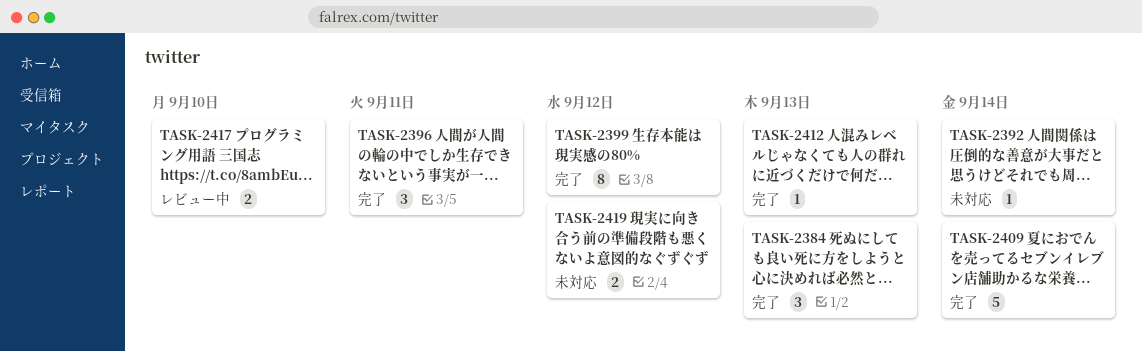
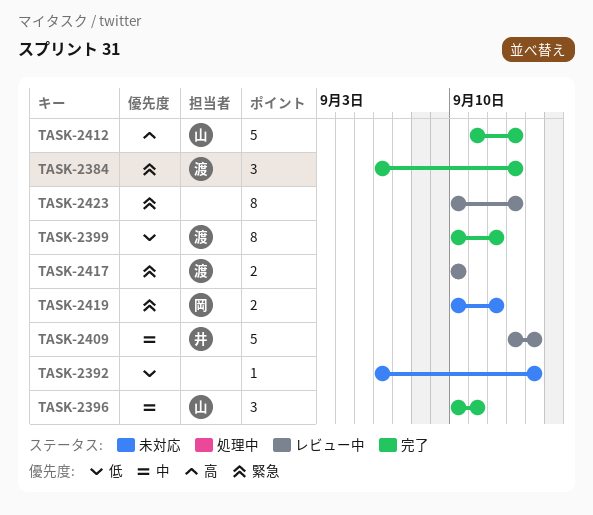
TASK-2409, status: 完了 -> レビュー中
TASK-2412, estimate: 1 -> 5
TASK-2423: none -> present

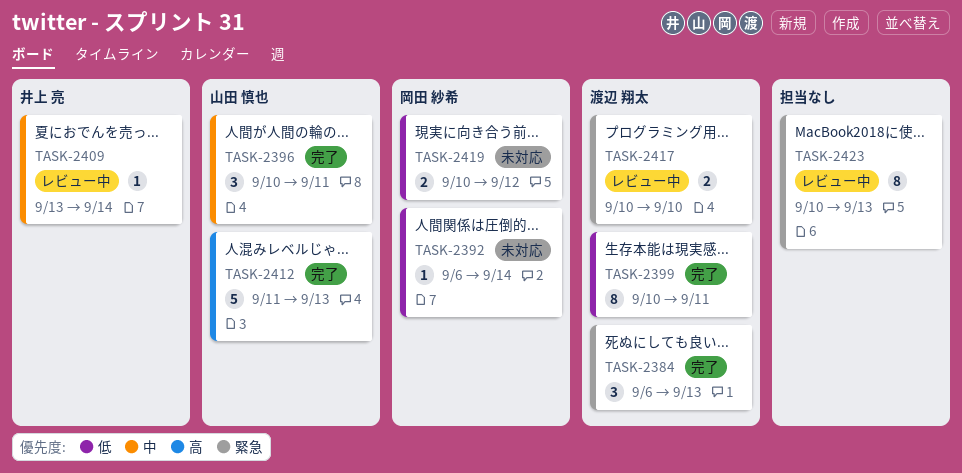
TASK-2392, owner: none -> 岡田 紗希
TASK-2399, due: Sep 12 -> Sep 11
TASK-2409, estimate: 5 -> 1
TASK-2419, priority: 緊急 -> 低

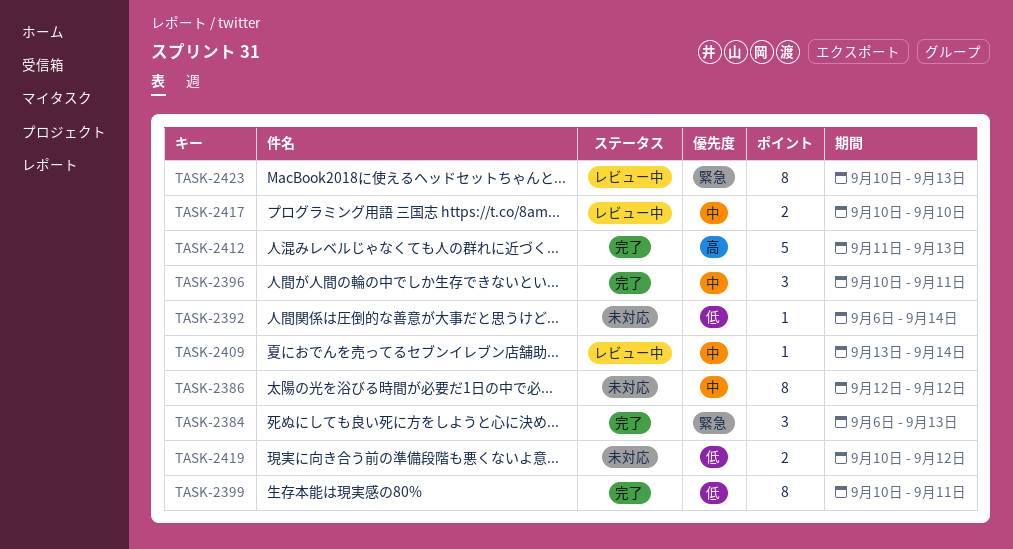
TASK-2386: none -> present
TASK-2417, priority: 緊急 -> 中

